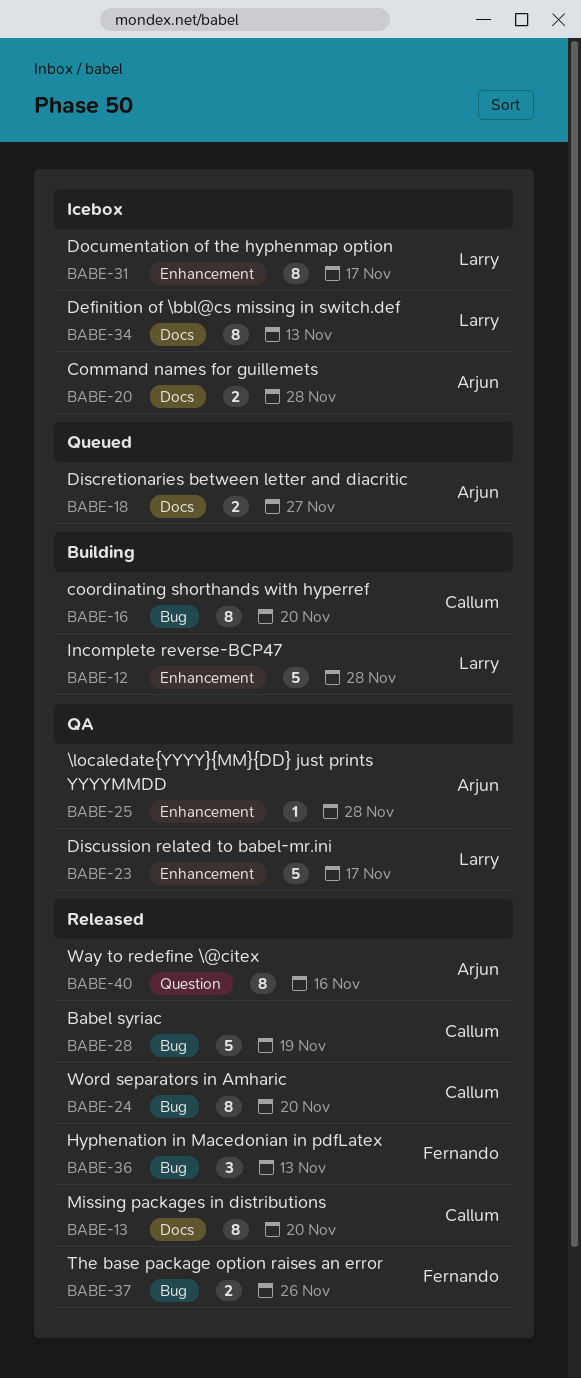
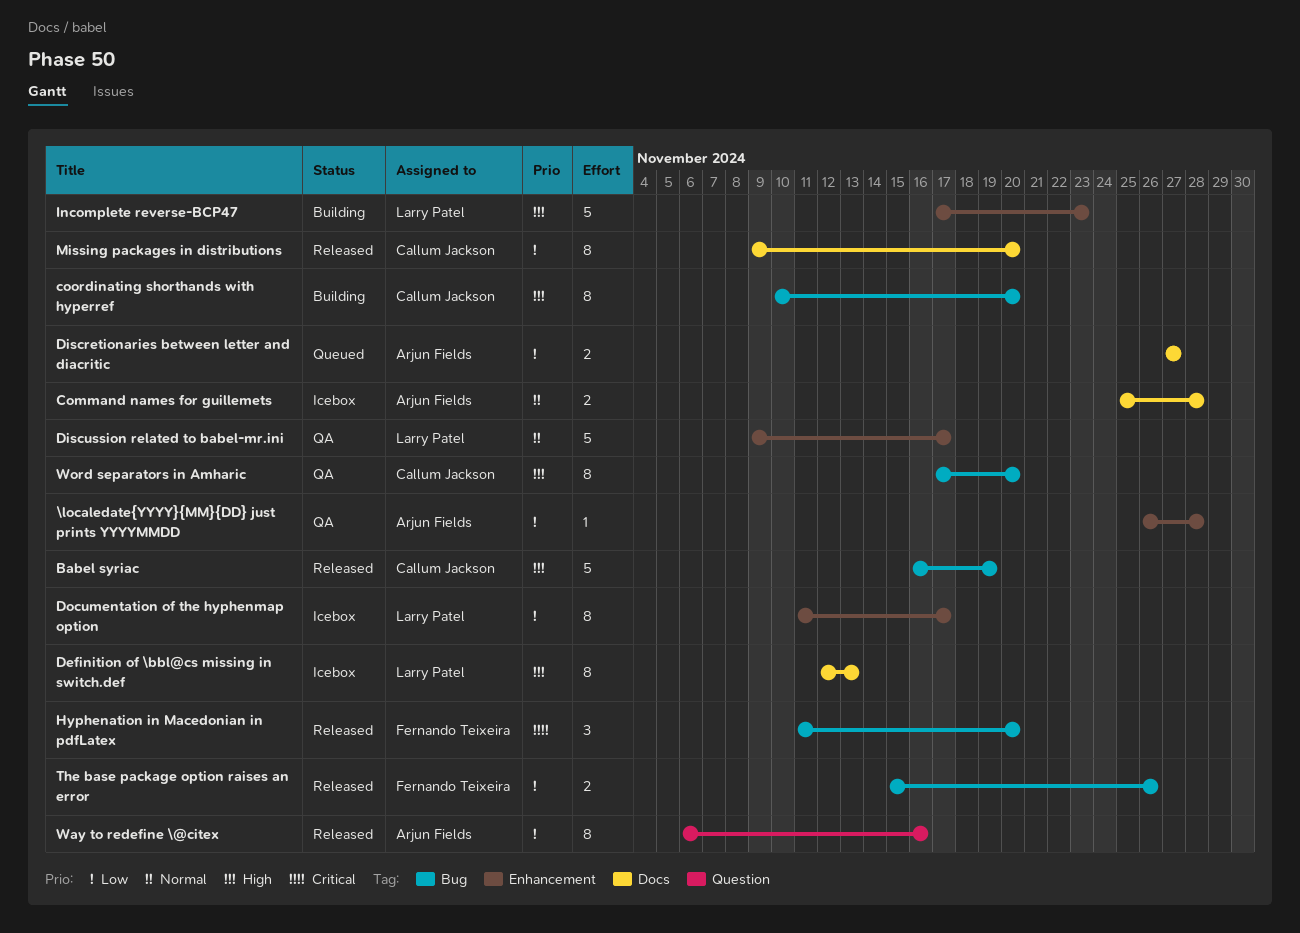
Hyphenation in Macedonian in pdfLatex, due: Nov 13 -> Nov 20
Incomplete reverse-BCP47, due: Nov 28 -> Nov 23
Word separators in Amharic, status: Released -> QA

